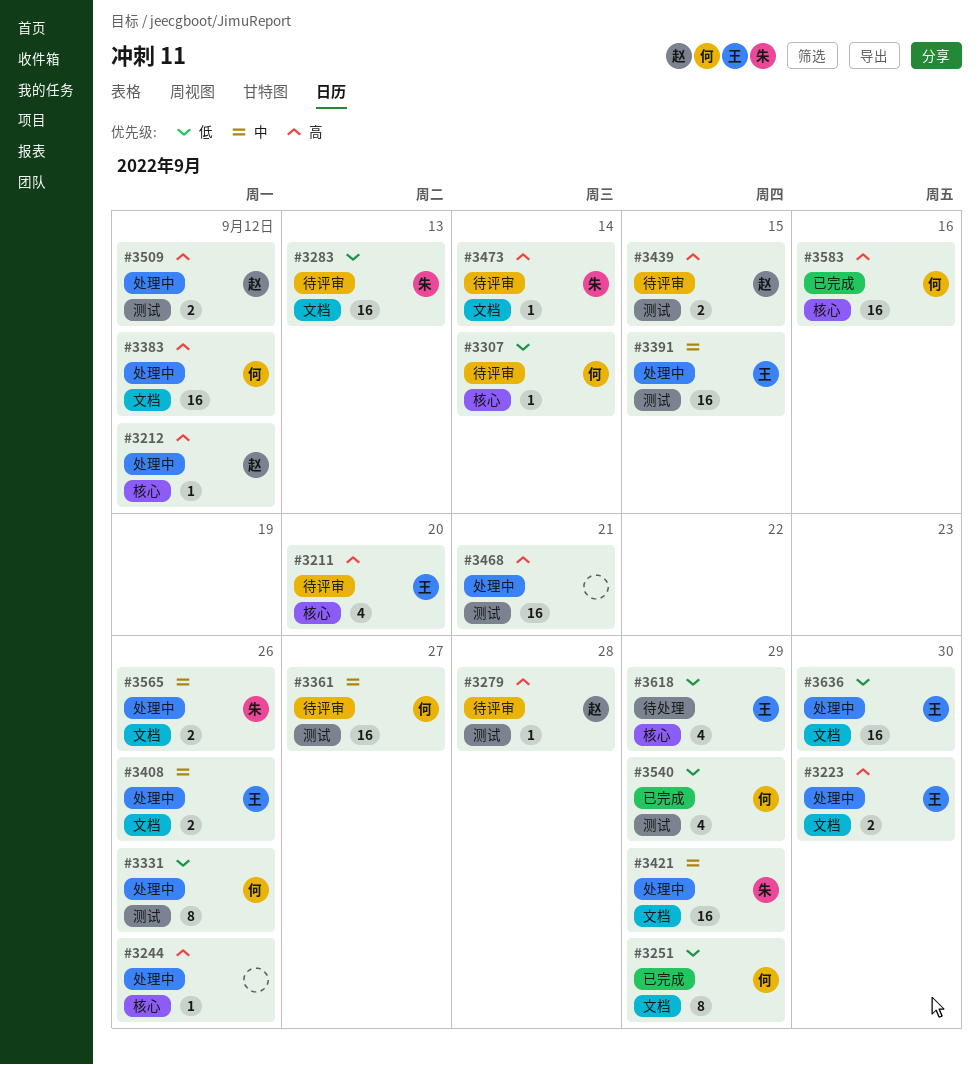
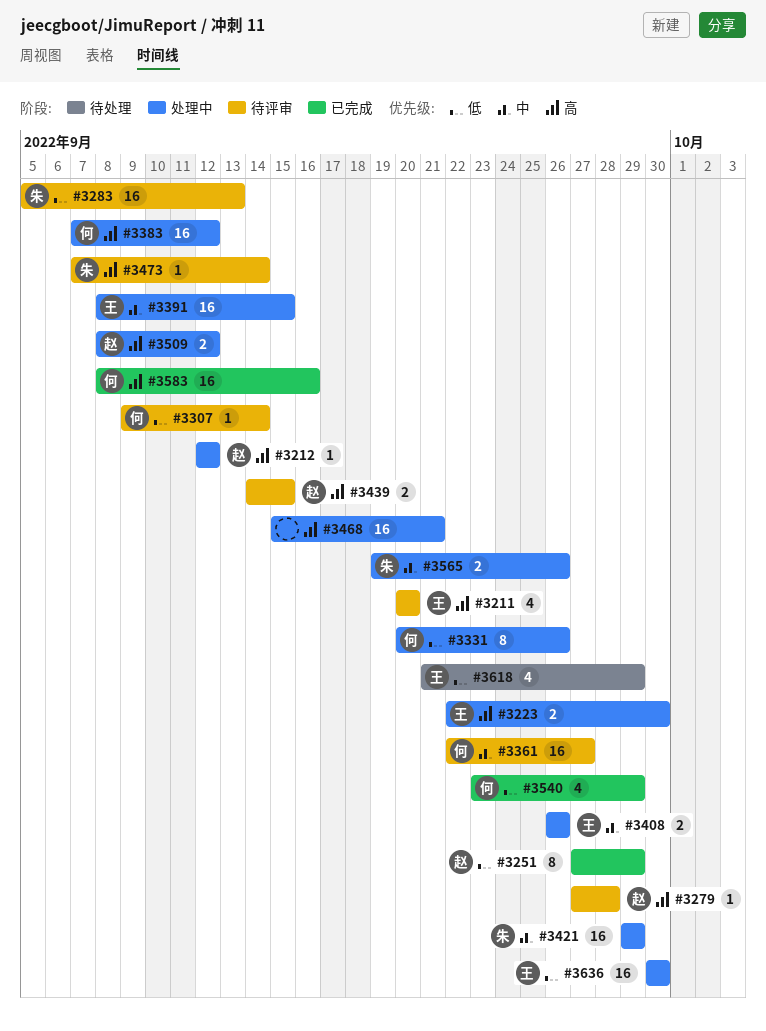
#3244: present -> none
#3251, owner: 何 -> 赵

